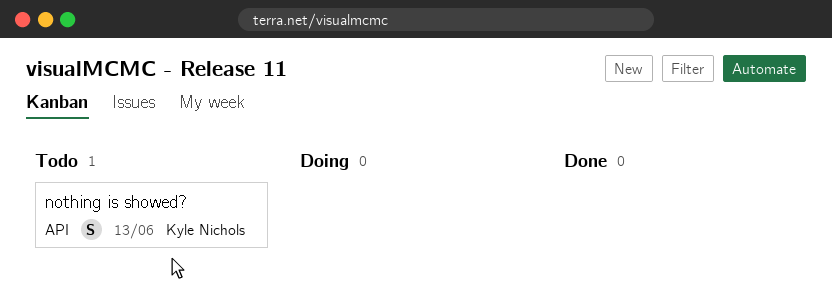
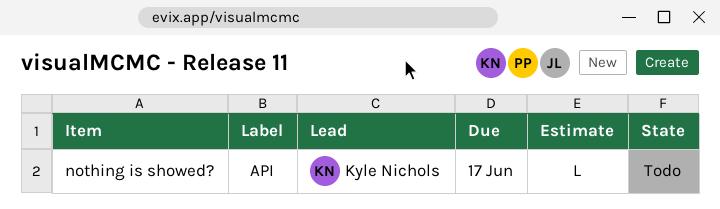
nothing is showed?, estimate: S -> L
nothing is showed?, due: Jun 13 -> Jun 17

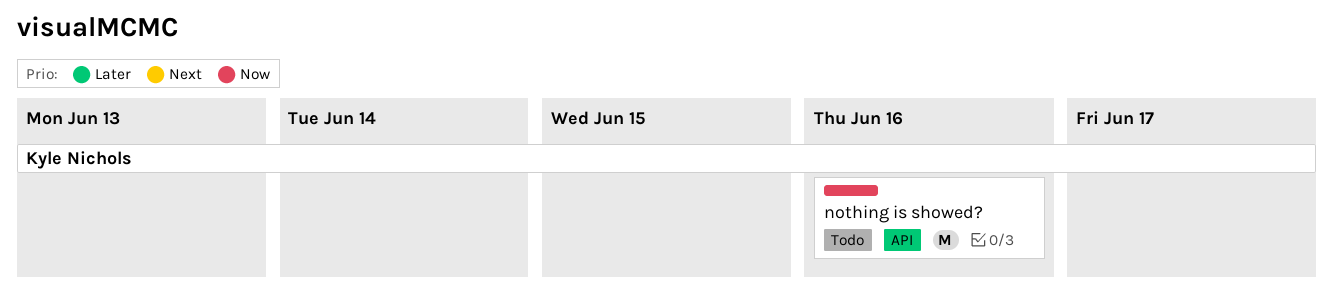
nothing is showed?, estimate: L -> M
nothing is showed?, due: Jun 17 -> Jun 16

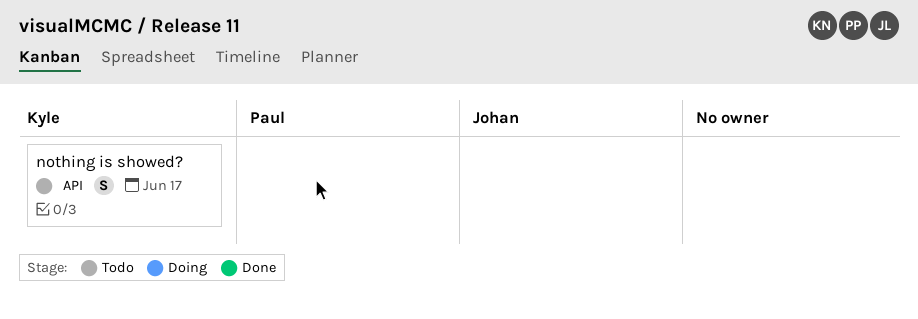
nothing is showed?, estimate: M -> S
nothing is showed?, due: Jun 16 -> Jun 17

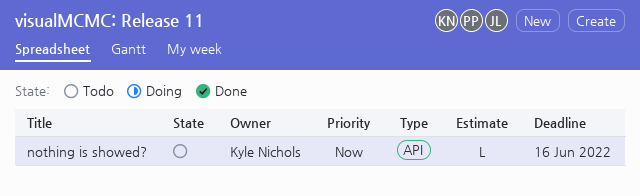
nothing is showed?, estimate: S -> L
nothing is showed?, due: Jun 17 -> Jun 16

